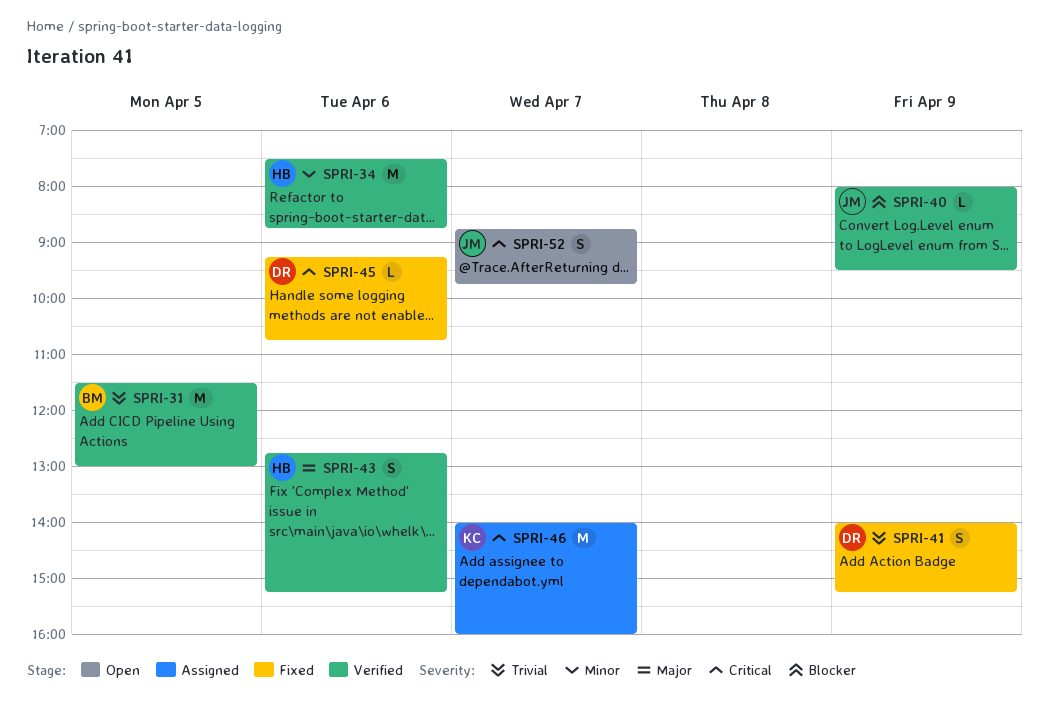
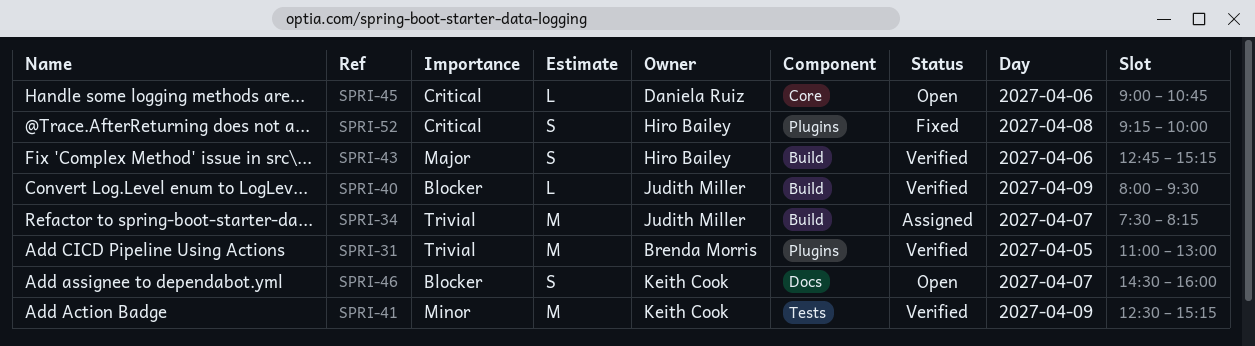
SPRI-31, begins: 11:30 -> 11:00
SPRI-34, status: Verified -> Assigned
SPRI-34, owner: Hiro Bailey -> Judith Miller
SPRI-34, priority: Minor -> Trivial
SPRI-34, day: Apr 6 -> Apr 7
SPRI-34, ends: 08:45 -> 08:15
SPRI-41, status: Fixed -> Verified
SPRI-41, owner: Daniela Ruiz -> Keith Cook
SPRI-41, priority: Trivial -> Minor
SPRI-41, estimate: S -> M
SPRI-41, begins: 14:00 -> 12:30
SPRI-45, status: Fixed -> Open
SPRI-45, begins: 09:15 -> 09:00
SPRI-46, status: Assigned -> Open
SPRI-46, priority: Critical -> Blocker
SPRI-46, estimate: M -> S
SPRI-46, begins: 14:00 -> 14:30
SPRI-52, status: Open -> Fixed
SPRI-52, owner: Judith Miller -> Hiro Bailey
SPRI-52, day: Apr 7 -> Apr 8
SPRI-52, begins: 08:45 -> 09:15
SPRI-52, ends: 09:45 -> 10:00

